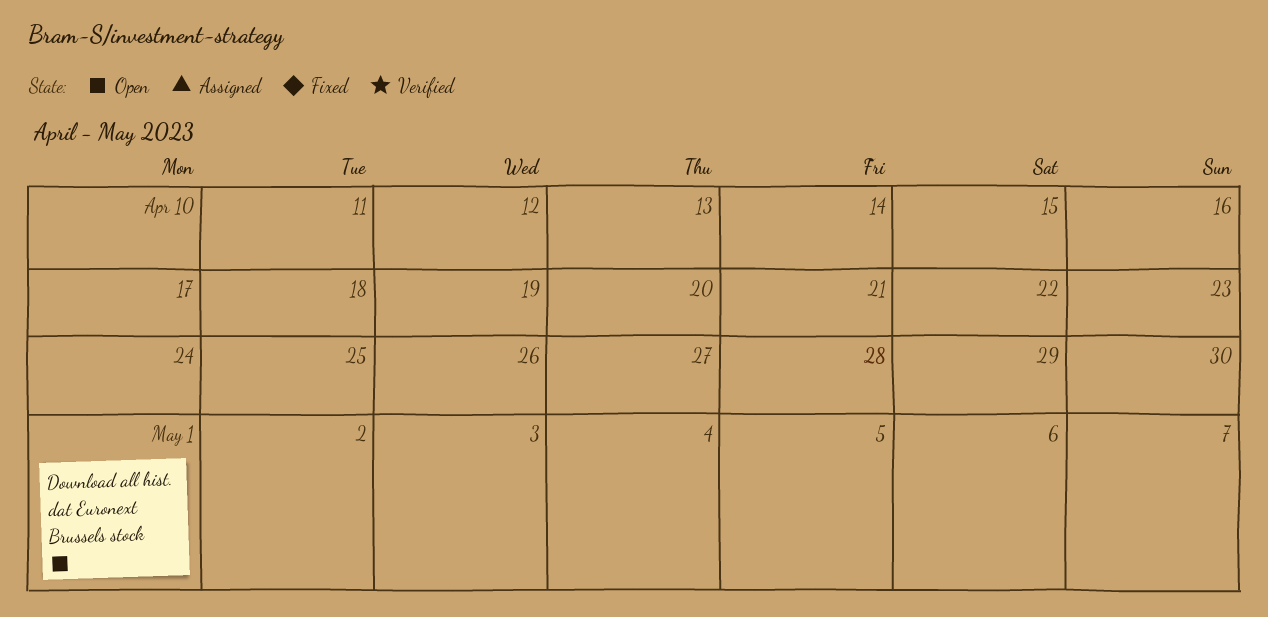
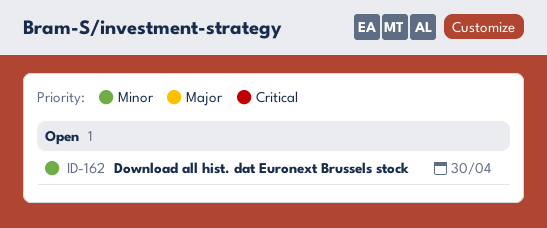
Download all hist. dat Euronext Brussels stock, due: May 1 -> Apr 30

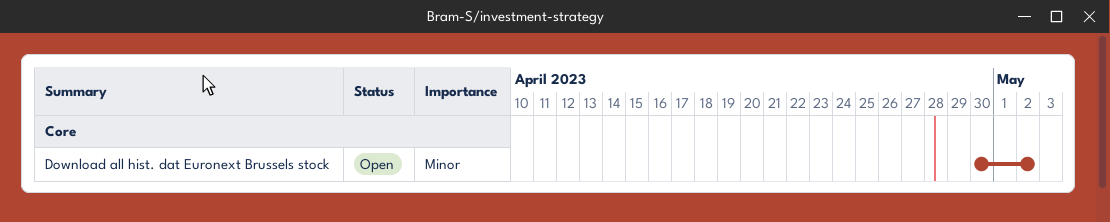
Download all hist. dat Euronext Brussels stock, due: Apr 30 -> May 2

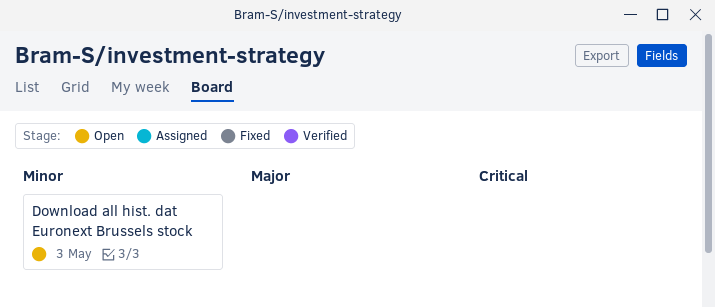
Download all hist. dat Euronext Brussels stock, due: May 2 -> May 3

